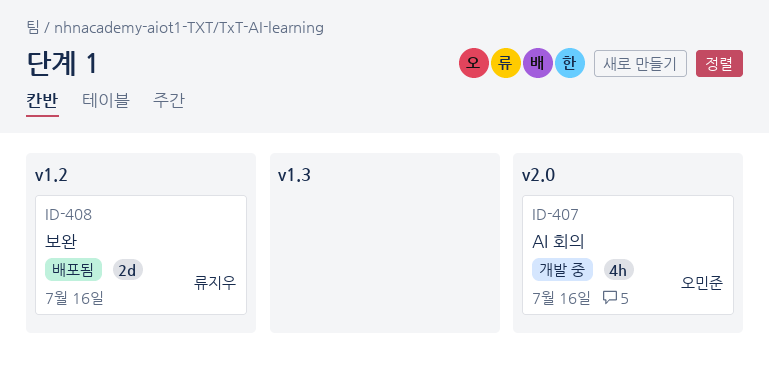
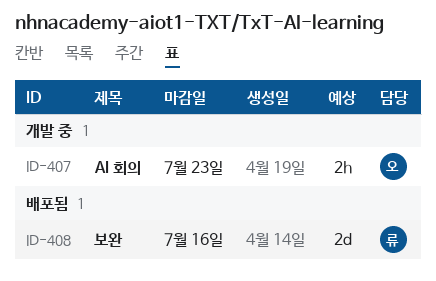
ID-407, estimate: 4h -> 2h
ID-407, due: Jul 16 -> Jul 23

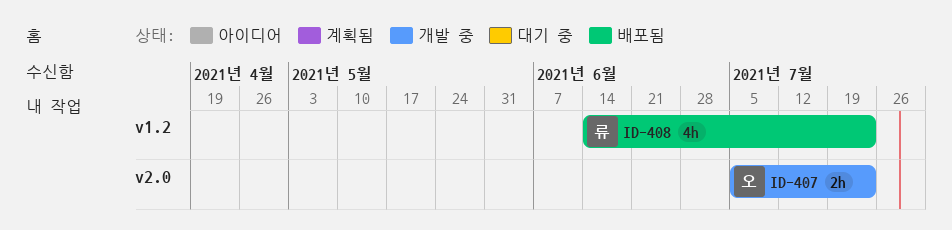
ID-408, estimate: 2d -> 4h
ID-408, due: Jul 16 -> Jul 23

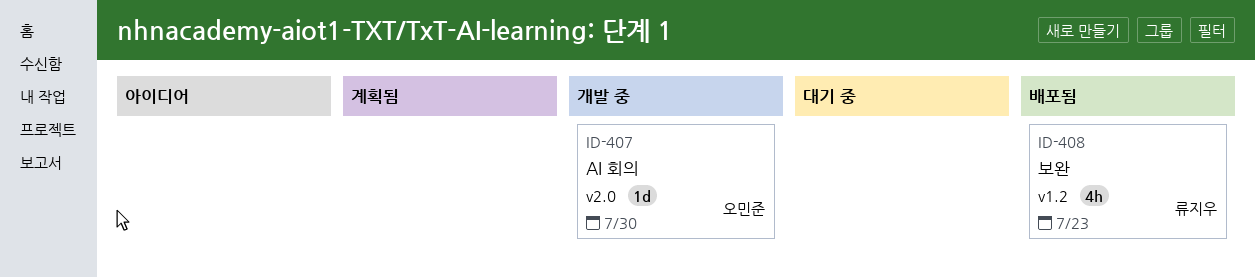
ID-407, estimate: 2h -> 1d
ID-407, due: Jul 23 -> Jul 30

